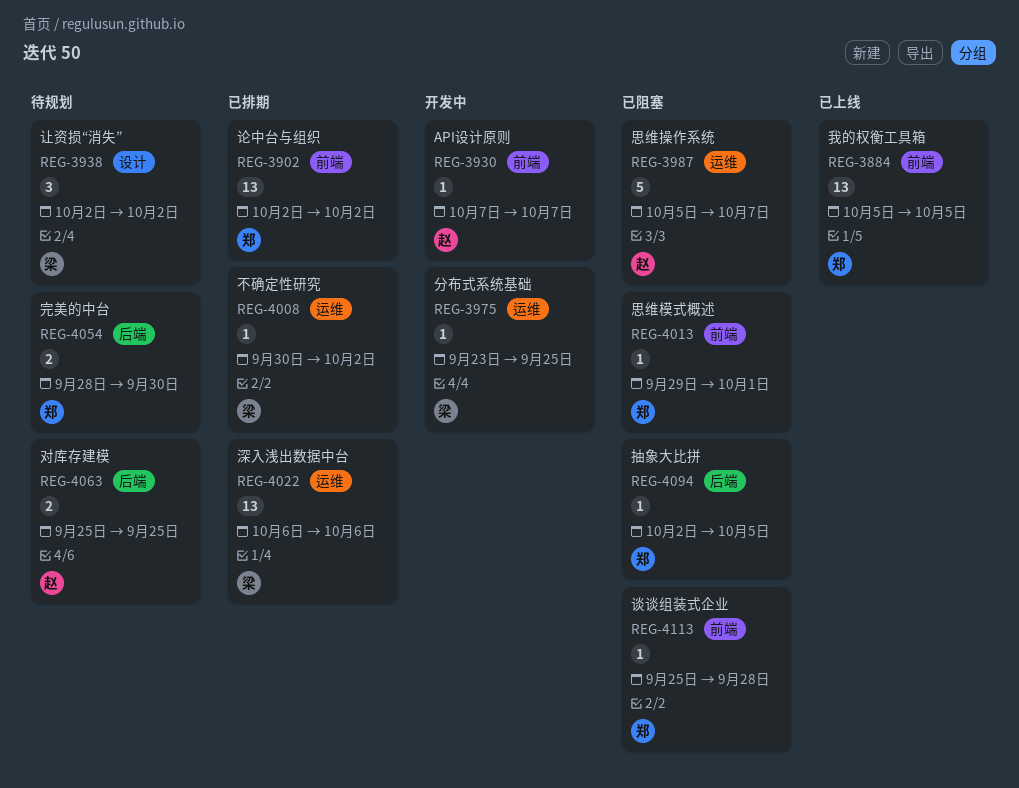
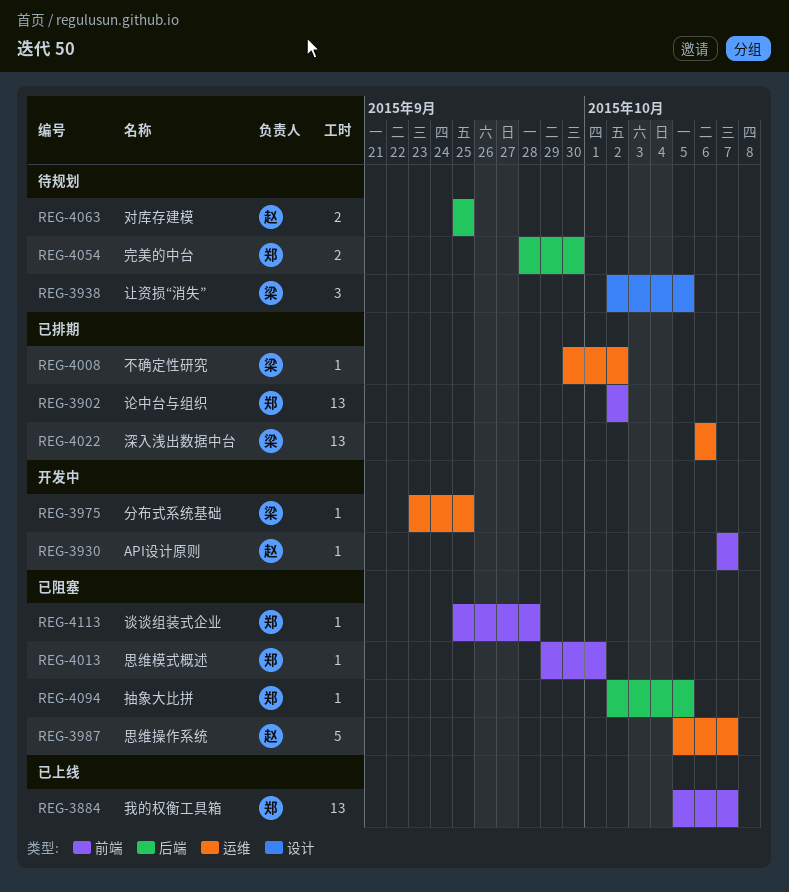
REG-3884, due: Oct 5 -> Oct 7
REG-3938, due: Oct 2 -> Oct 5

